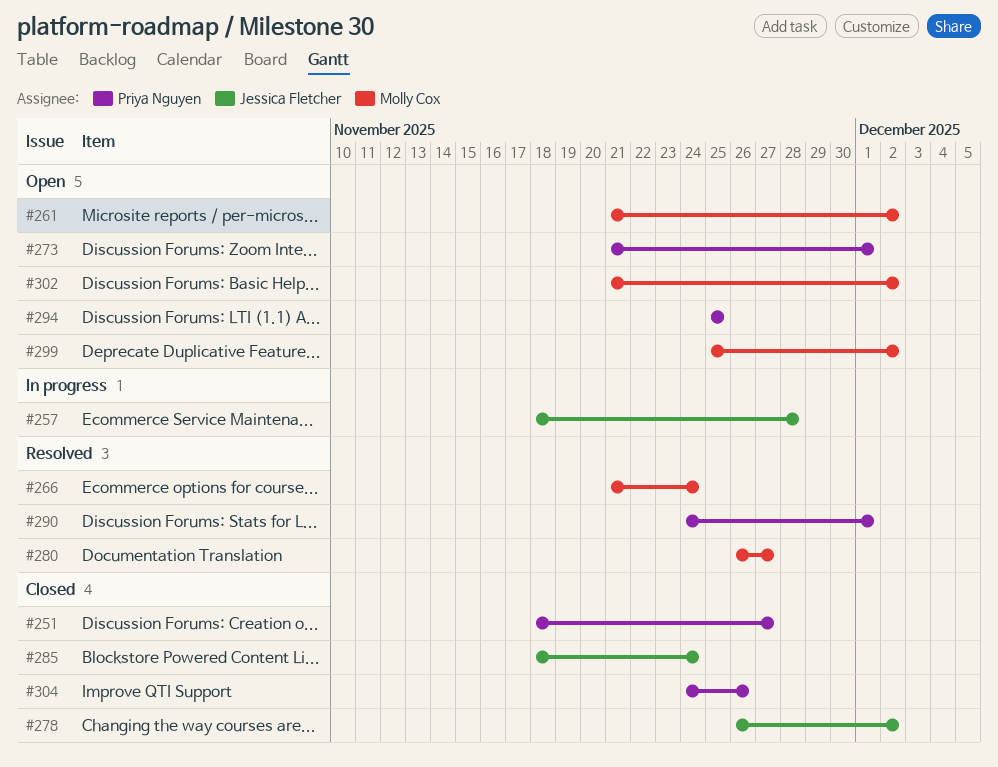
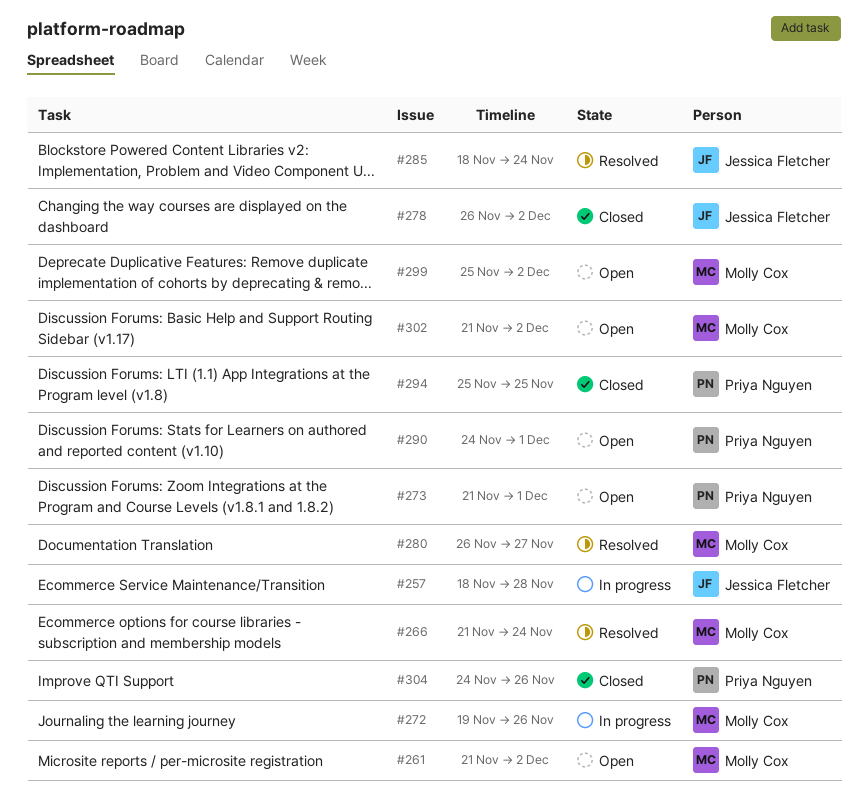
#251: present -> none
#272: none -> present
#285, status: Closed -> Resolved
#290, status: Resolved -> Open
#294, status: Open -> Closed

